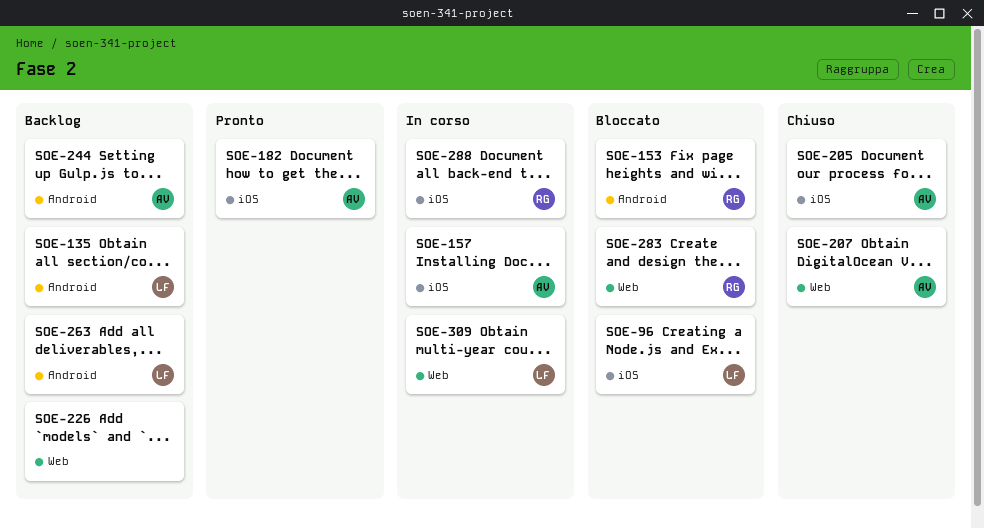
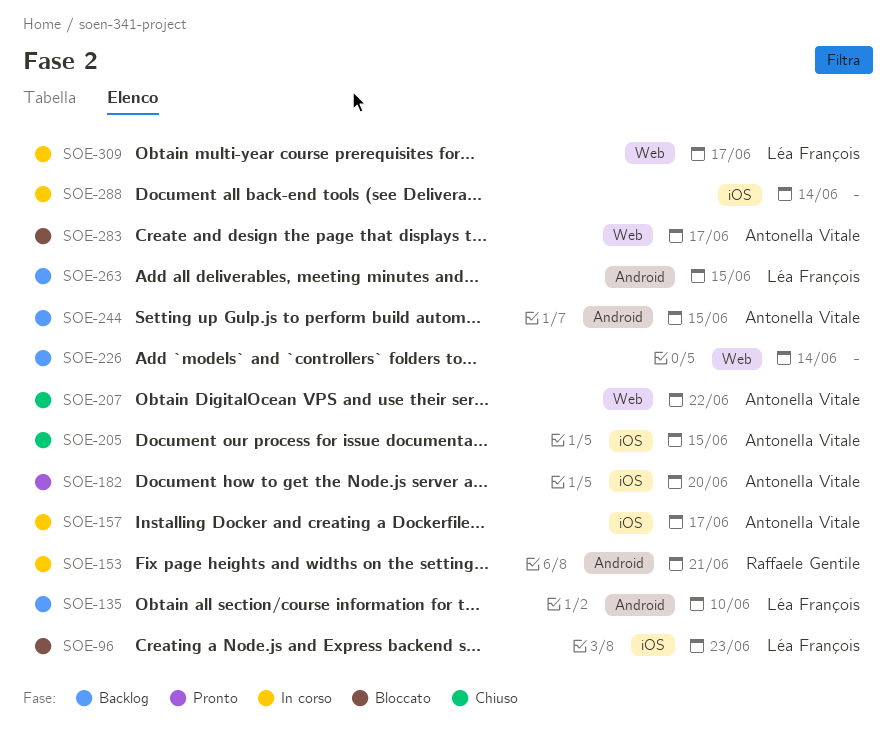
SOE-153, status: Bloccato -> In corso
SOE-283, owner: Raffaele Gentile -> Antonella Vitale
SOE-288, owner: Raffaele Gentile -> none

